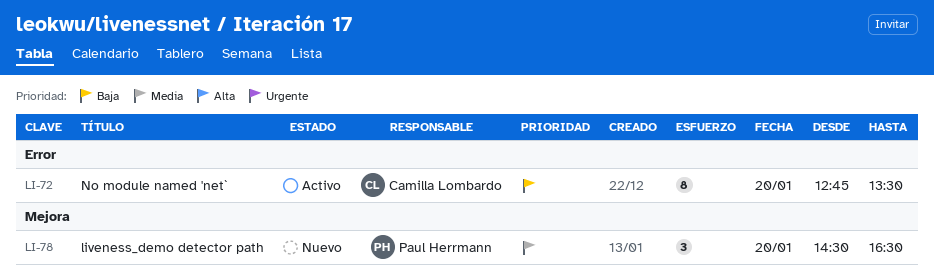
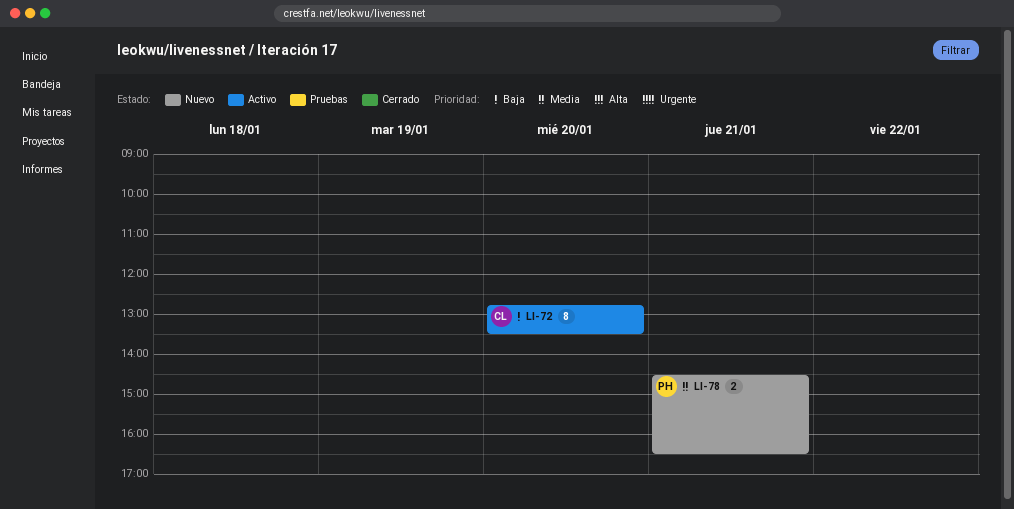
LI-78, estimate: 3 -> 2
LI-78, day: Jan 20 -> Jan 21

